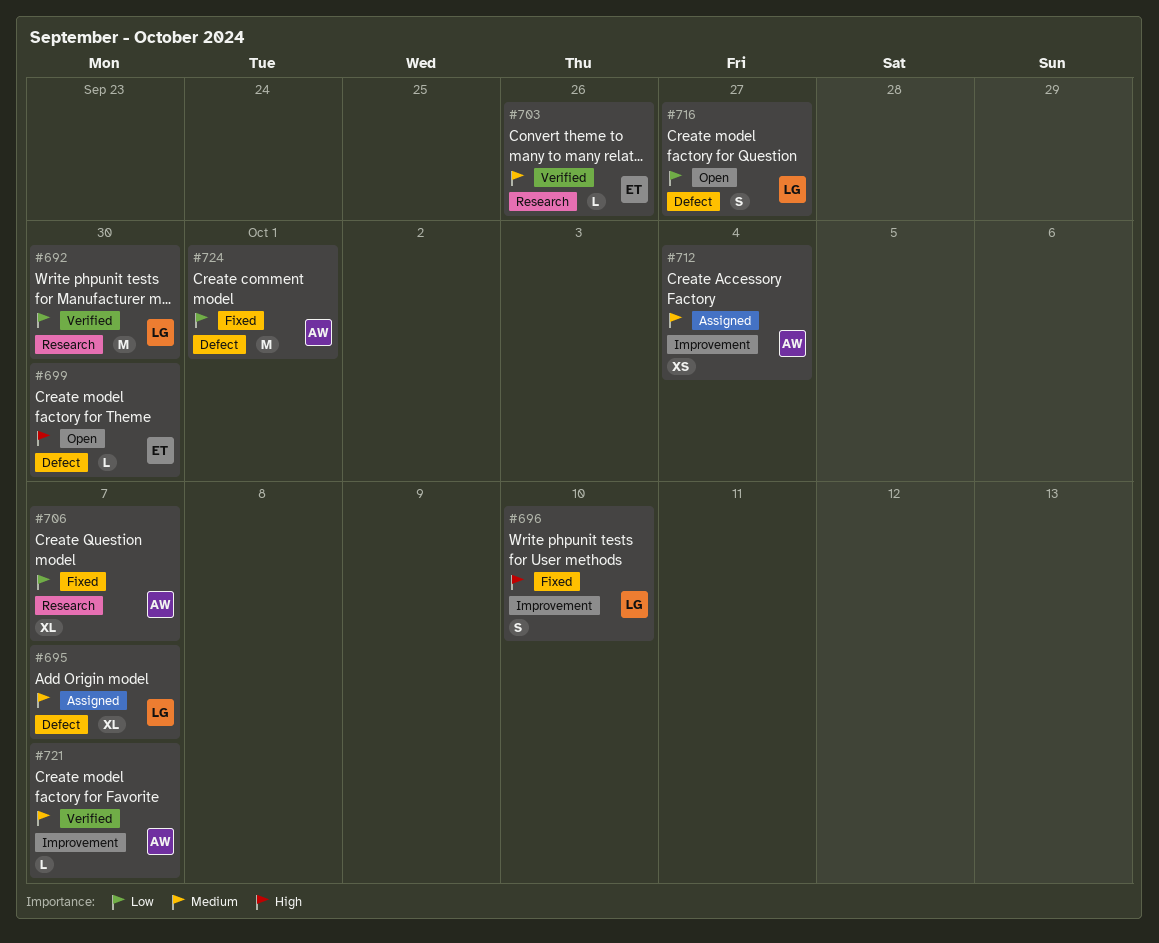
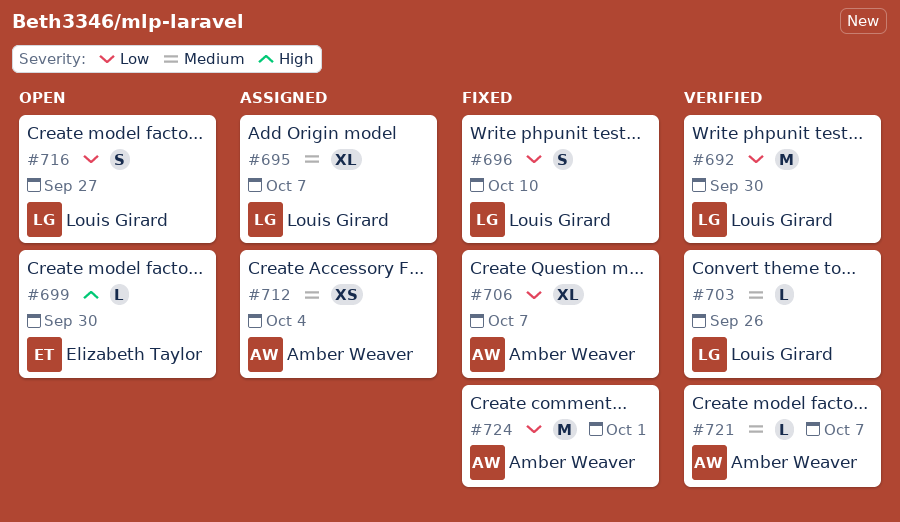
#696, priority: High -> Low
#703, owner: Elizabeth Taylor -> Louis Girard

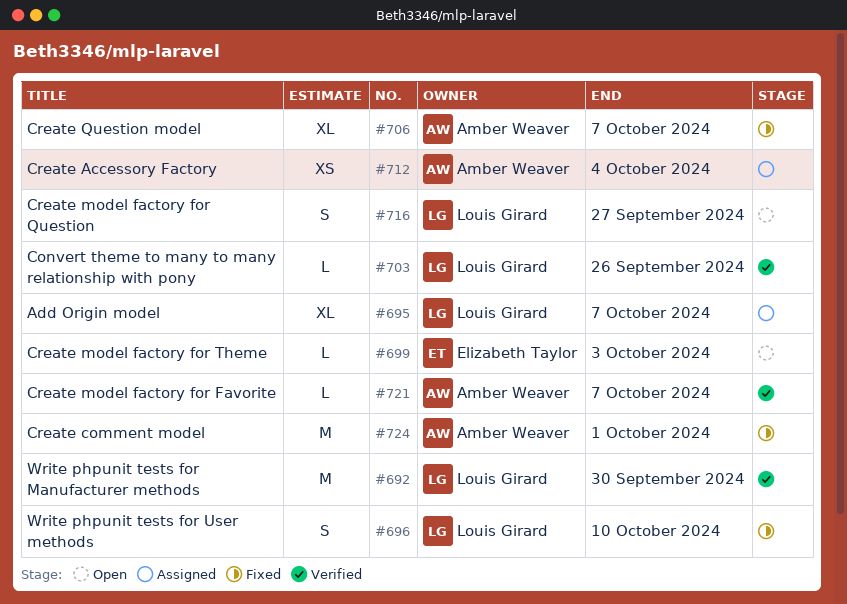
#699, due: Sep 30 -> Oct 3

